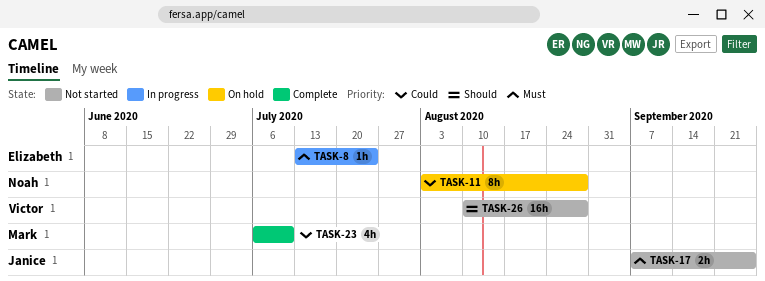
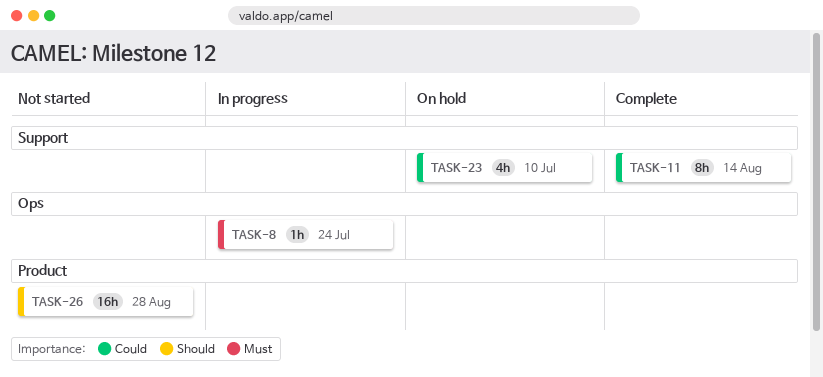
TASK-11, status: On hold -> Complete
TASK-11, due: Aug 28 -> Aug 14
TASK-17: present -> none
TASK-23, status: Complete -> On hold

